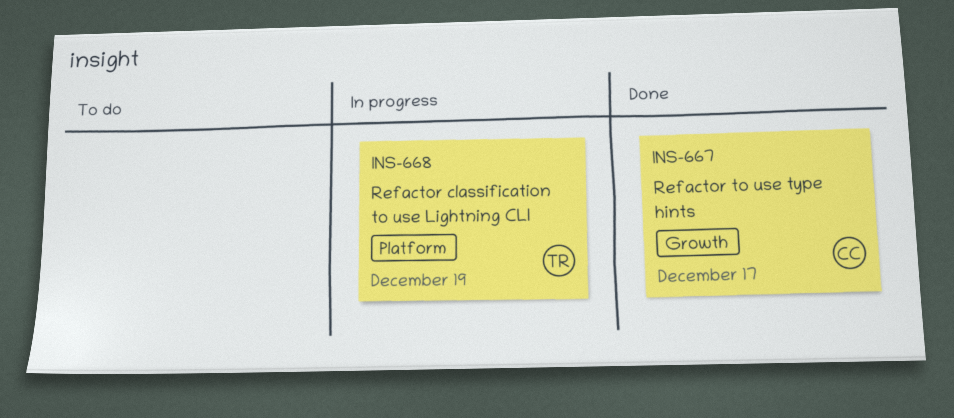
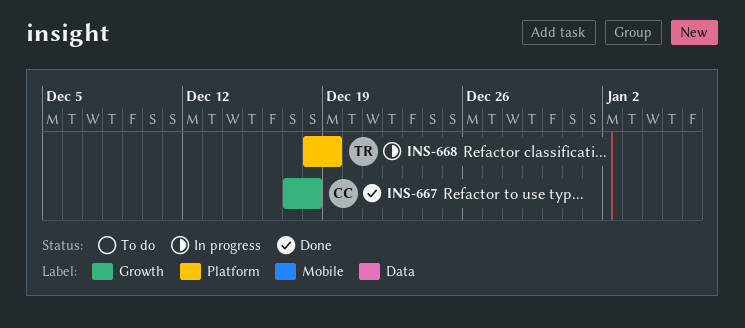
INS-667, due: Dec 17 -> Dec 18

